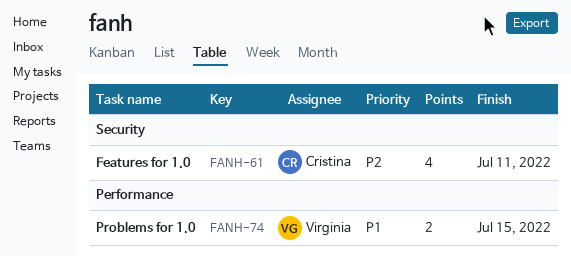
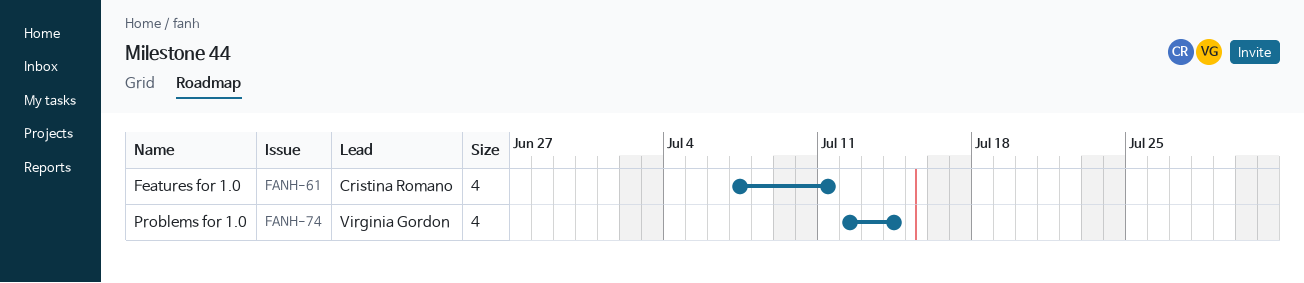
FANH-74, estimate: 2 -> 4
FANH-74, due: Jul 15 -> Jul 14

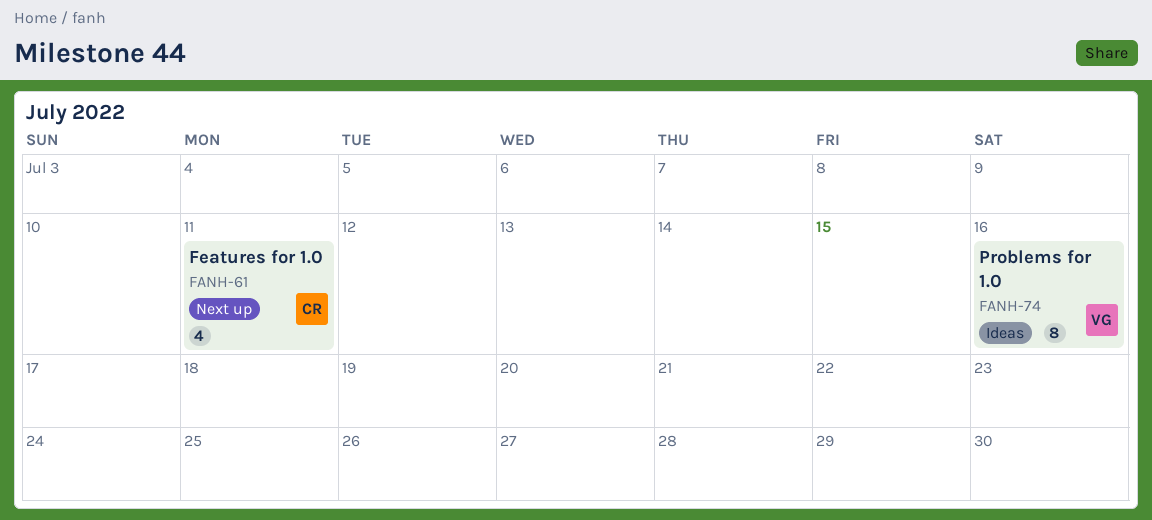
FANH-74, estimate: 4 -> 8
FANH-74, due: Jul 14 -> Jul 16

